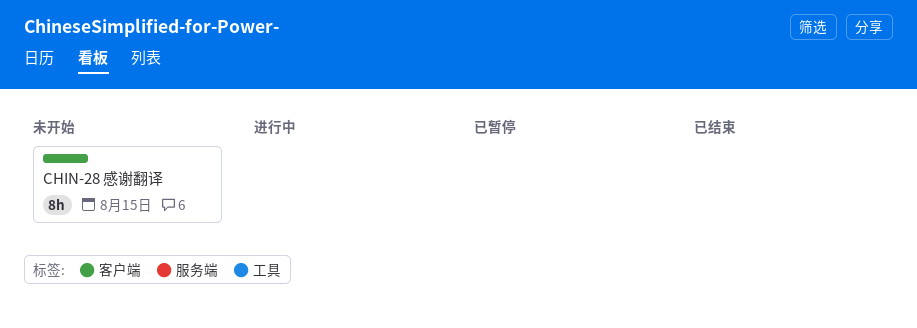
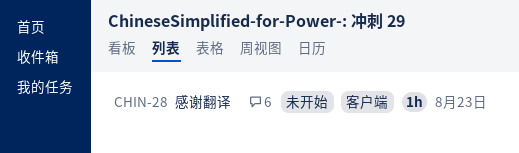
CHIN-28, estimate: 8h -> 1h
CHIN-28, due: Aug 15 -> Aug 23

